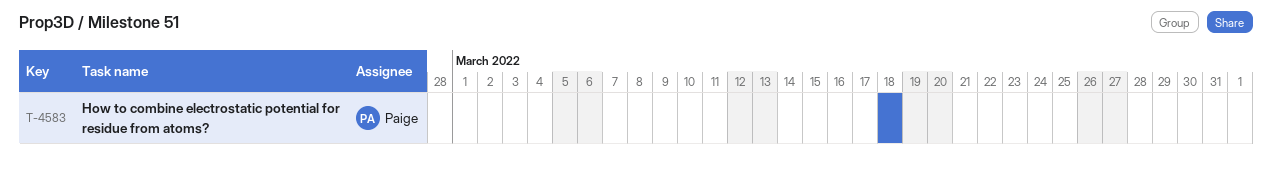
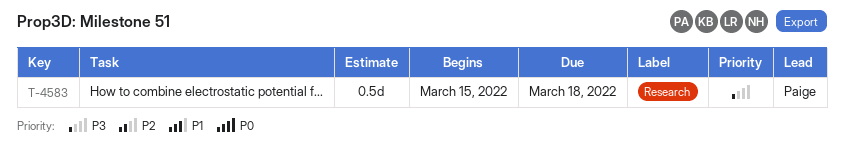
T-4583, start: Mar 18 -> Mar 15

